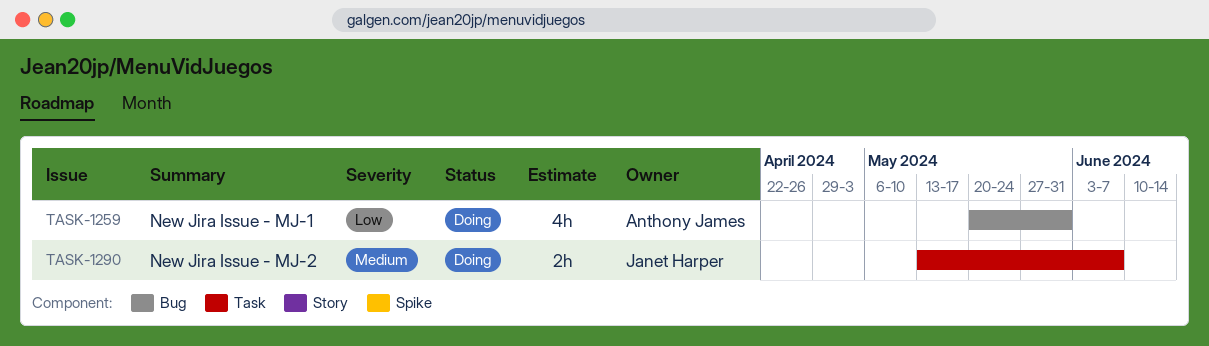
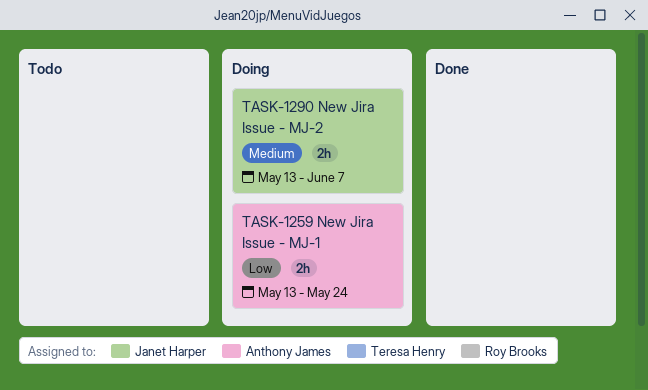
TASK-1259, estimate: 4h -> 2h
TASK-1259, start: May 20 -> May 13
TASK-1259, due: May 31 -> May 24

